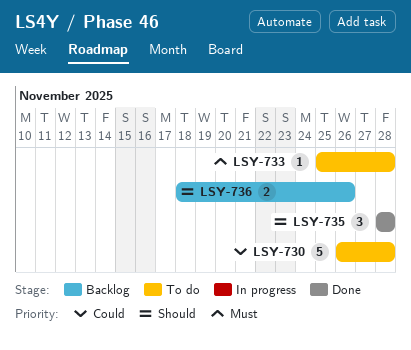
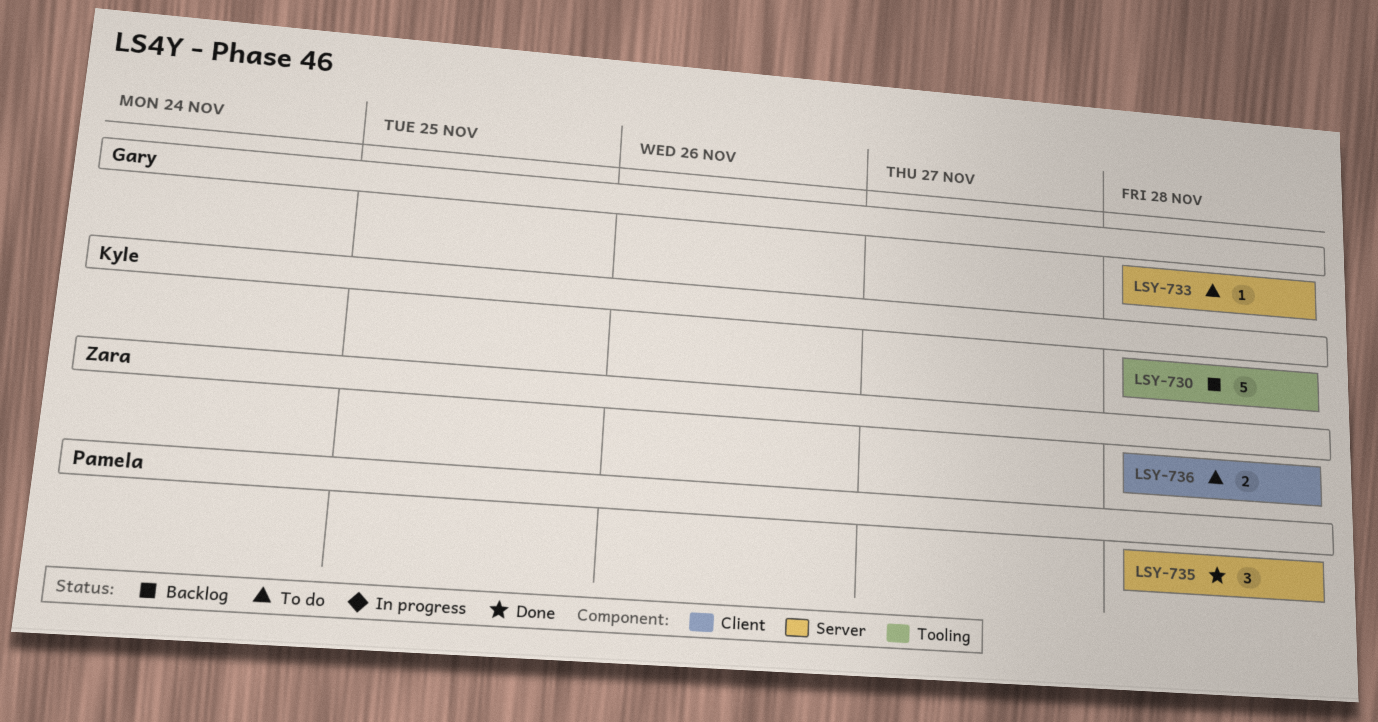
LSY-730, status: To do -> Backlog
LSY-736, status: Backlog -> To do
LSY-736, due: Nov 26 -> Nov 28

